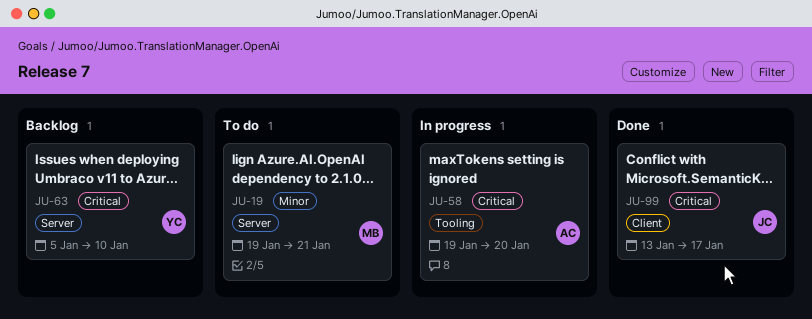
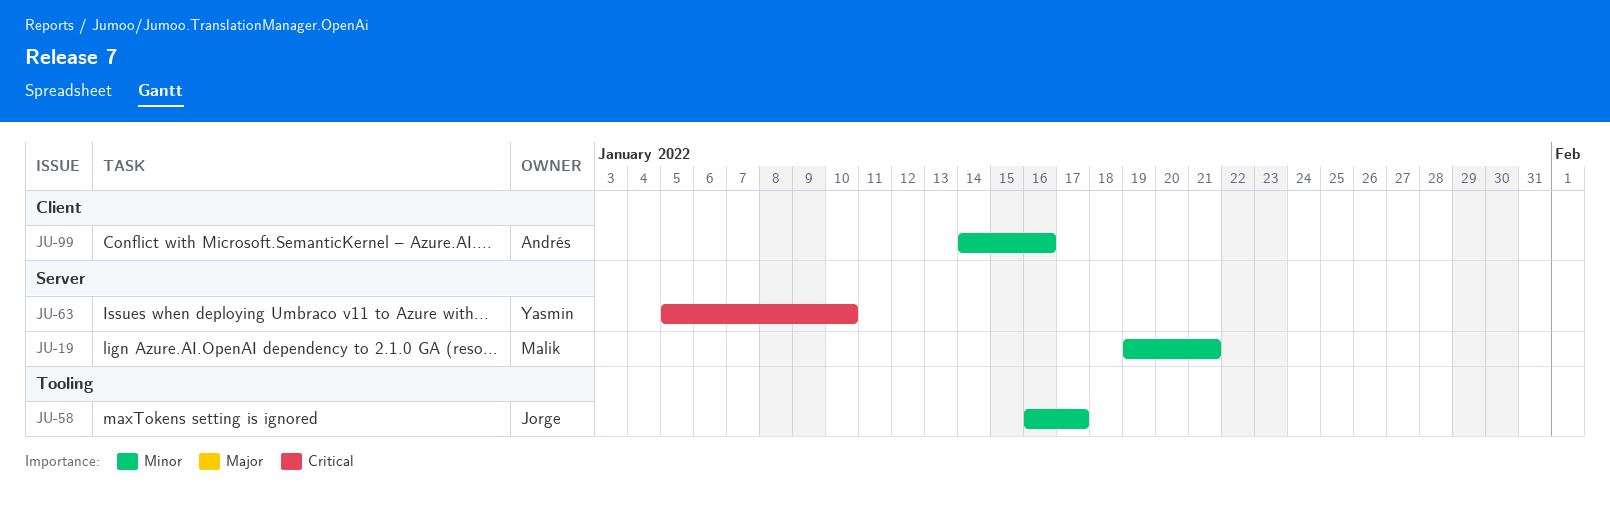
JU-58, owner: Andrés -> Jorge
JU-58, priority: Critical -> Minor
JU-58, start: Jan 19 -> Jan 16
JU-58, due: Jan 20 -> Jan 17
JU-99, owner: Jorge -> Andrés
JU-99, priority: Critical -> Minor
JU-99, start: Jan 13 -> Jan 14
JU-99, due: Jan 17 -> Jan 16

